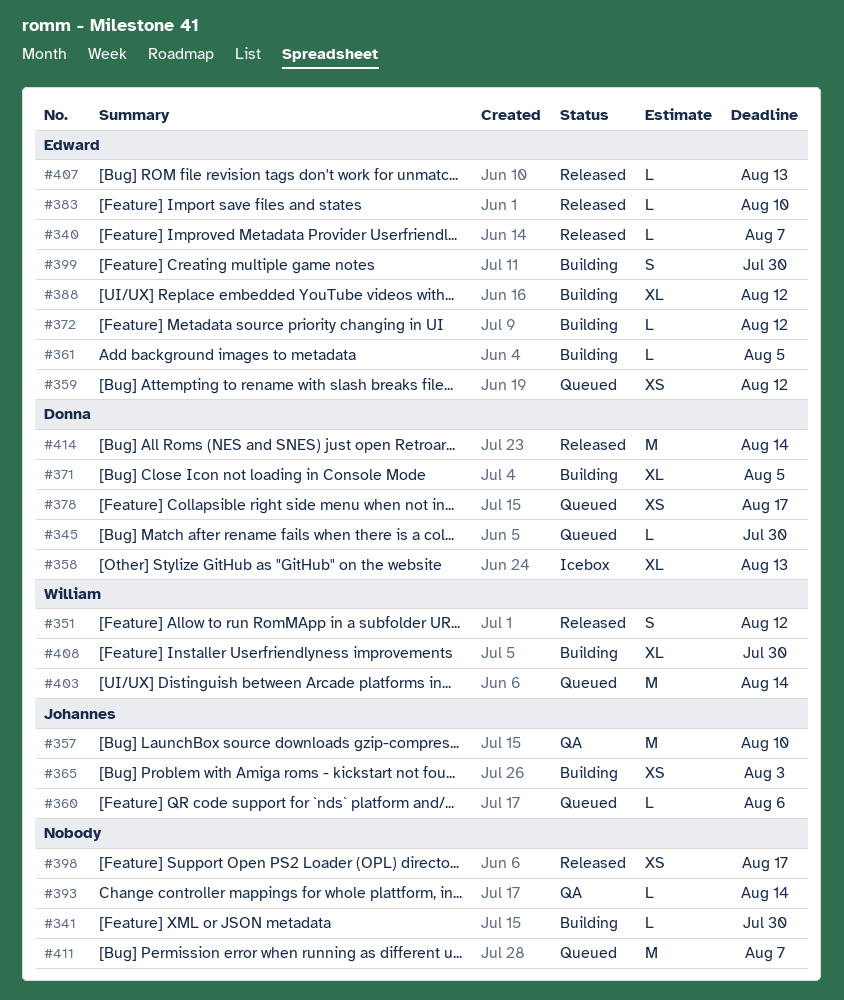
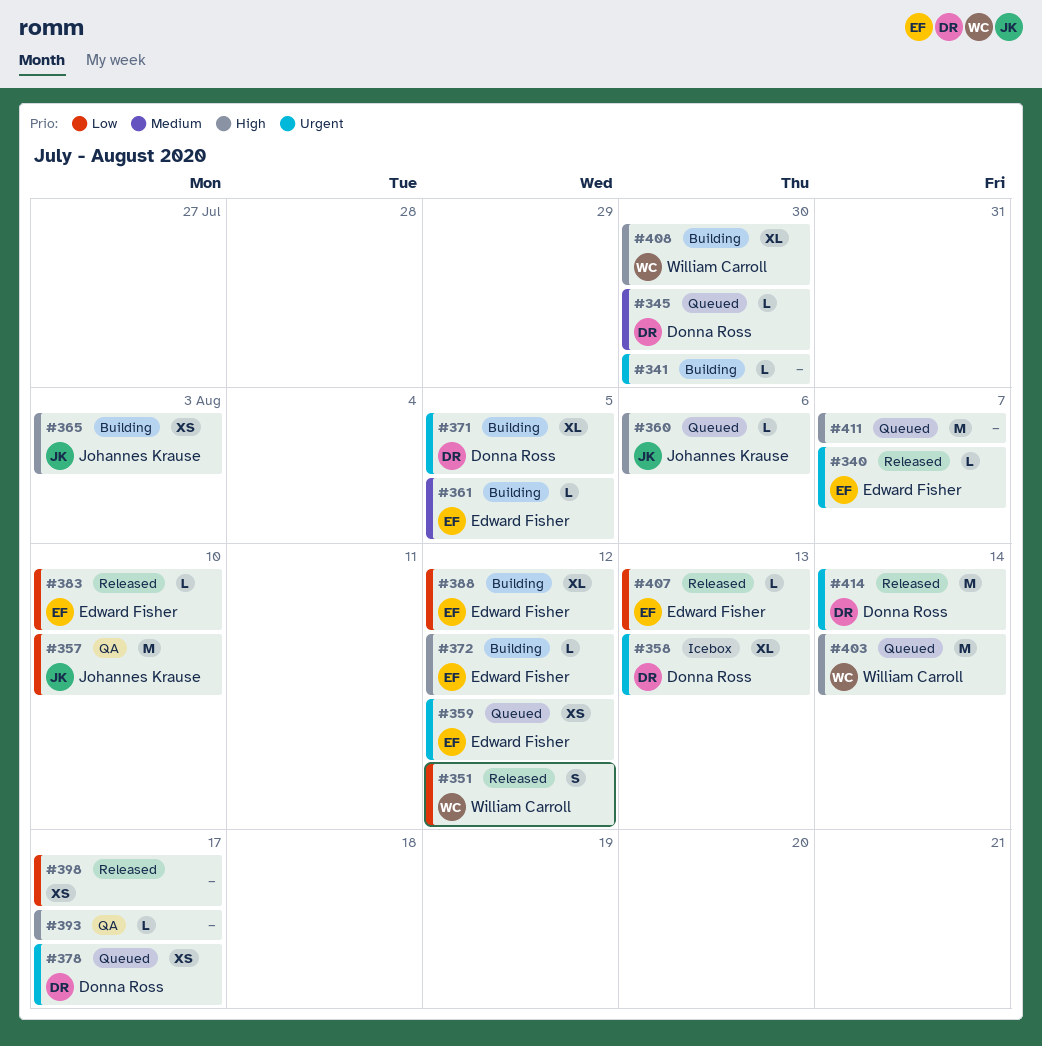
#393, due: Aug 14 -> Aug 17
#399: present -> none

